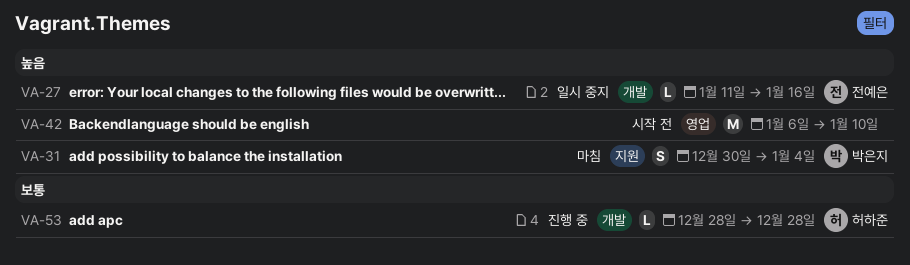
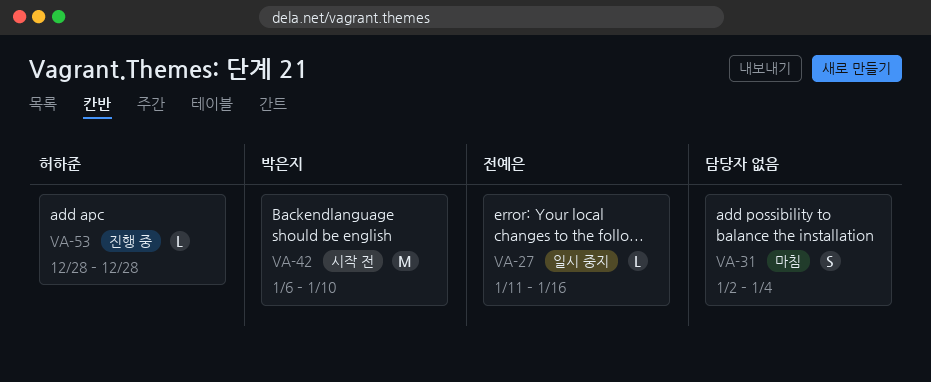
VA-31, owner: 박은지 -> none
VA-31, start: Dec 30 -> Jan 2
VA-42, owner: none -> 박은지

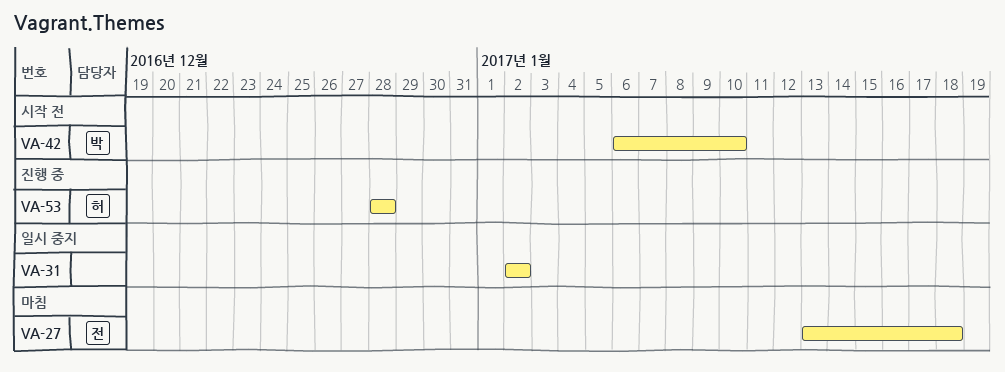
VA-27, status: 일시 중지 -> 마침
VA-27, start: Jan 11 -> Jan 13
VA-27, due: Jan 16 -> Jan 18
VA-31, status: 마침 -> 일시 중지
VA-31, due: Jan 4 -> Jan 2

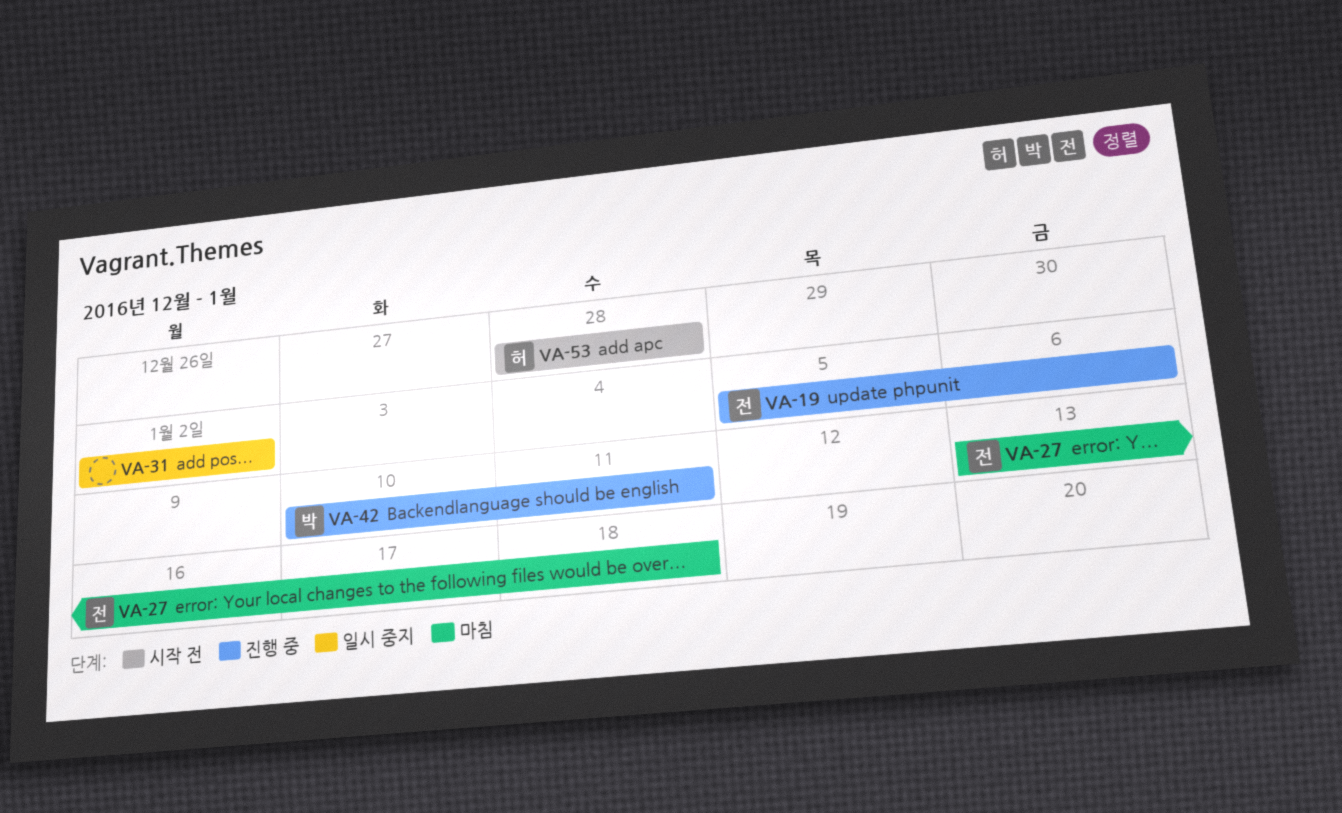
VA-19: none -> present
VA-42, status: 시작 전 -> 진행 중
VA-42, start: Jan 6 -> Jan 10
VA-42, due: Jan 10 -> Jan 11
VA-53, status: 진행 중 -> 시작 전

